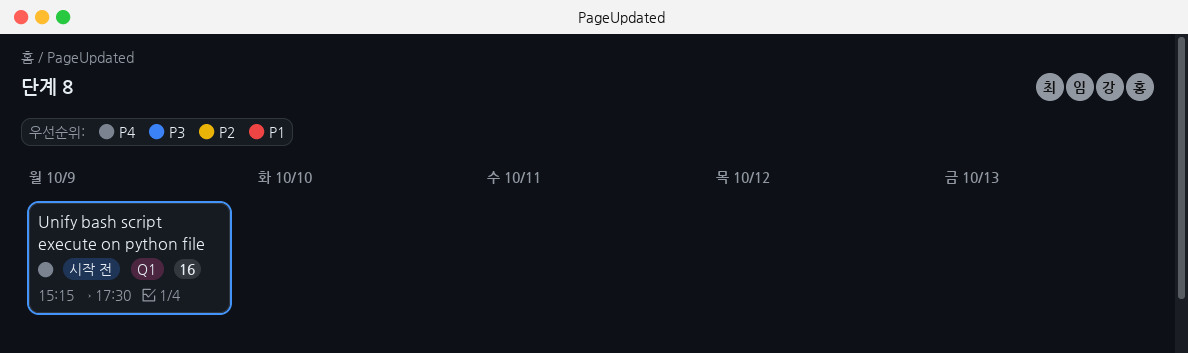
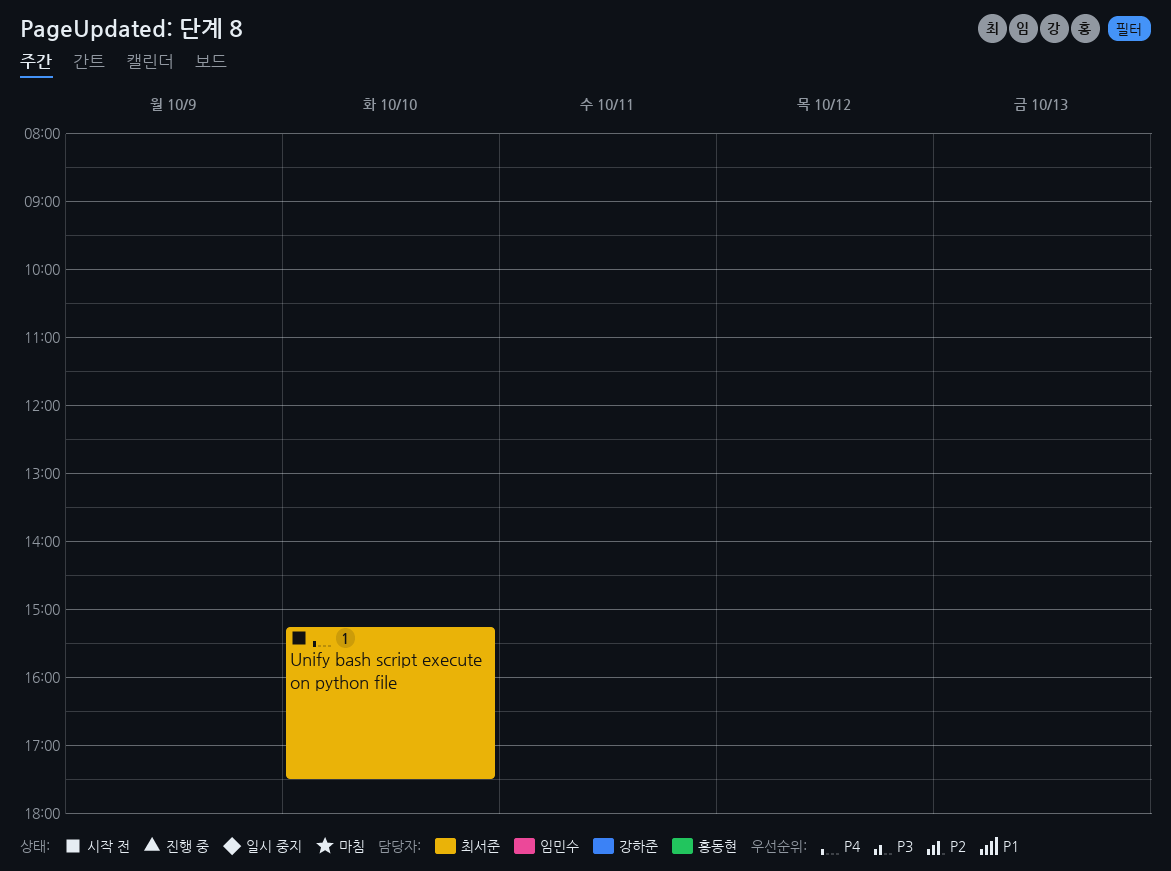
Unify bash script execute on python file, estimate: 16 -> 1
Unify bash script execute on python file, day: Oct 9 -> Oct 10

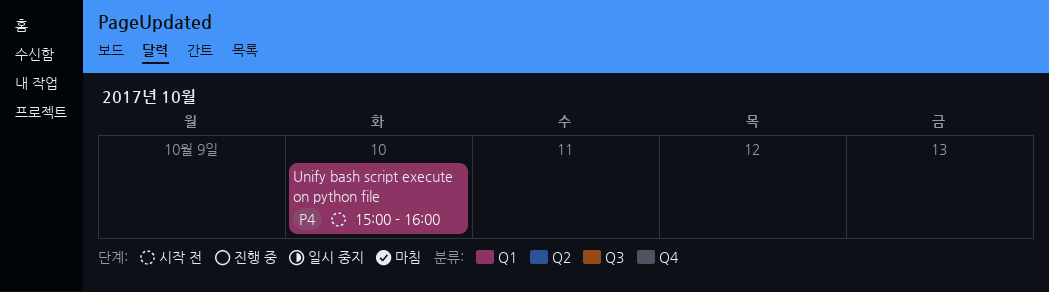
Unify bash script execute on python file, begins: 15:15 -> 15:00
Unify bash script execute on python file, ends: 17:30 -> 16:00

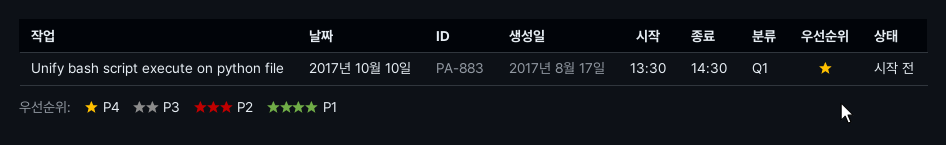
Unify bash script execute on python file, begins: 15:00 -> 13:30
Unify bash script execute on python file, ends: 16:00 -> 14:30

